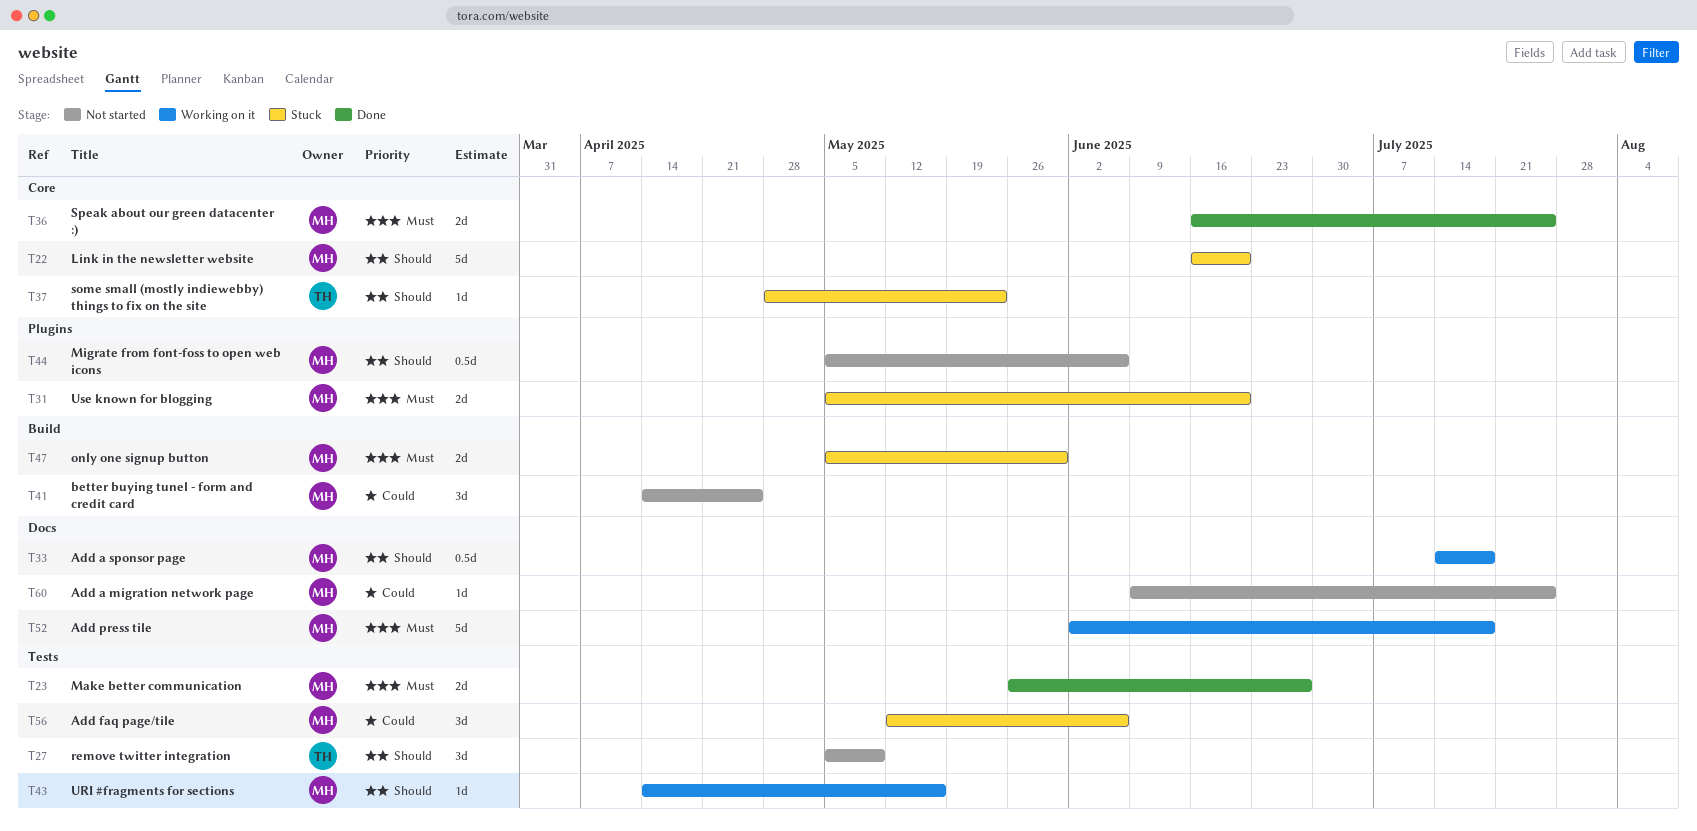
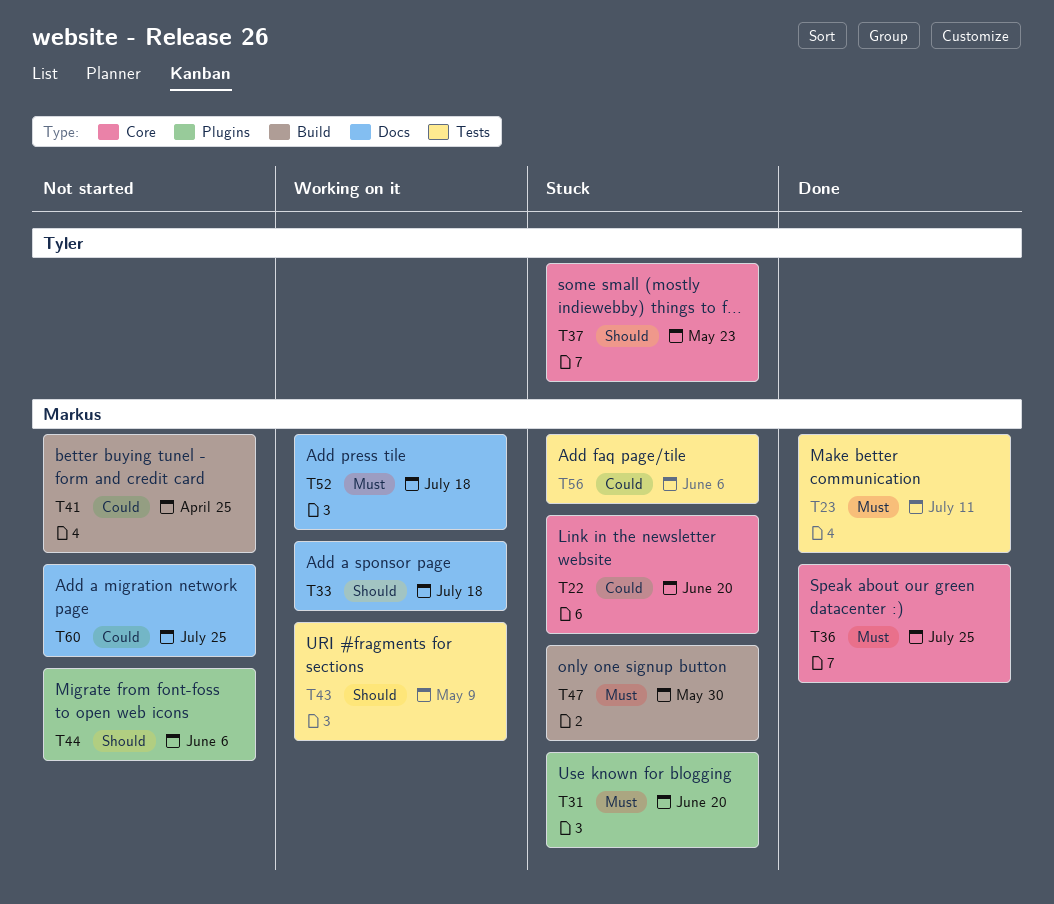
T22, priority: Should -> Could
T23, due: Jun 27 -> Jul 11
T27: present -> none
T43, due: May 16 -> May 9

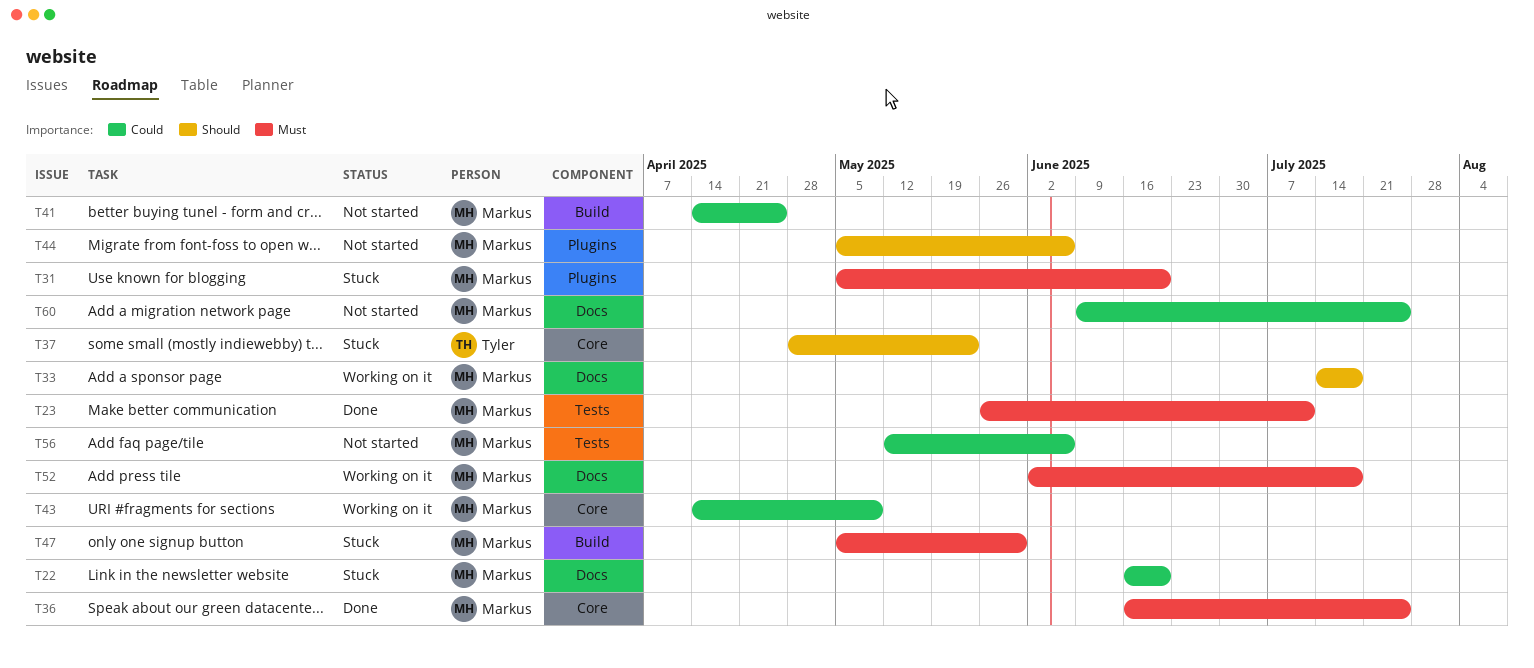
T22, label: Core -> Docs
T43, priority: Should -> Could
T43, label: Tests -> Core
T56, status: Stuck -> Not started

